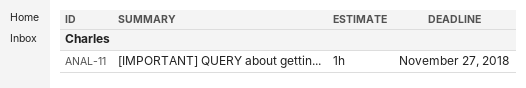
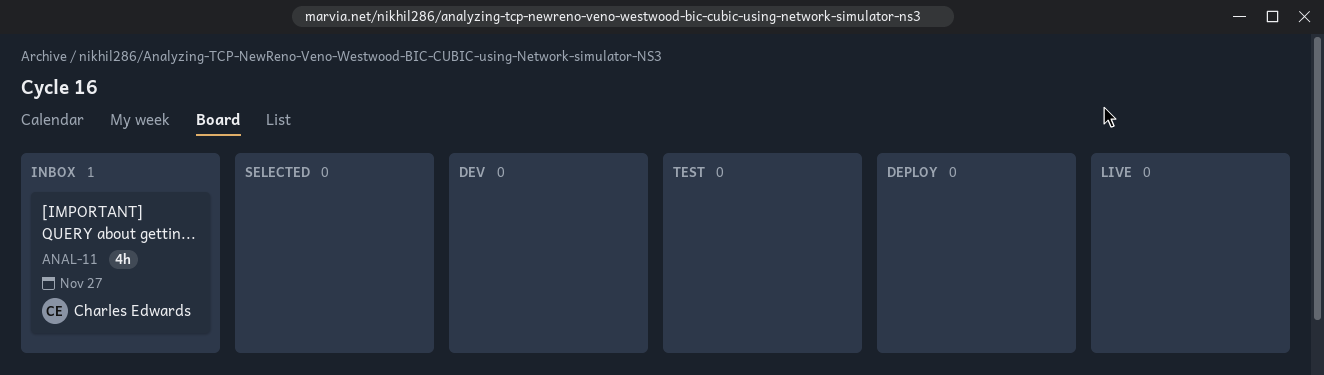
ANAL-11, estimate: 1h -> 4h

